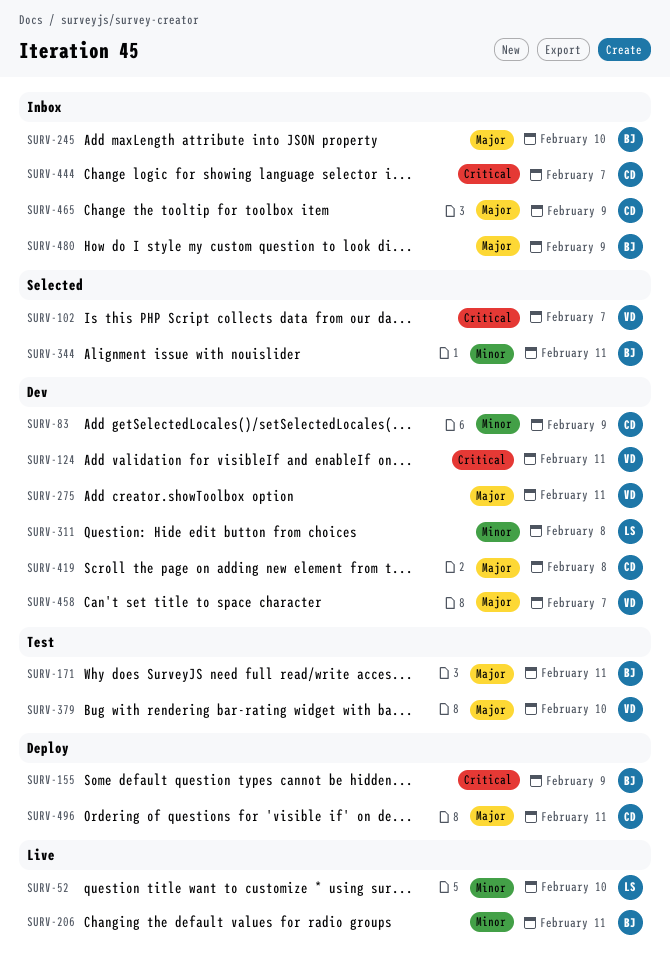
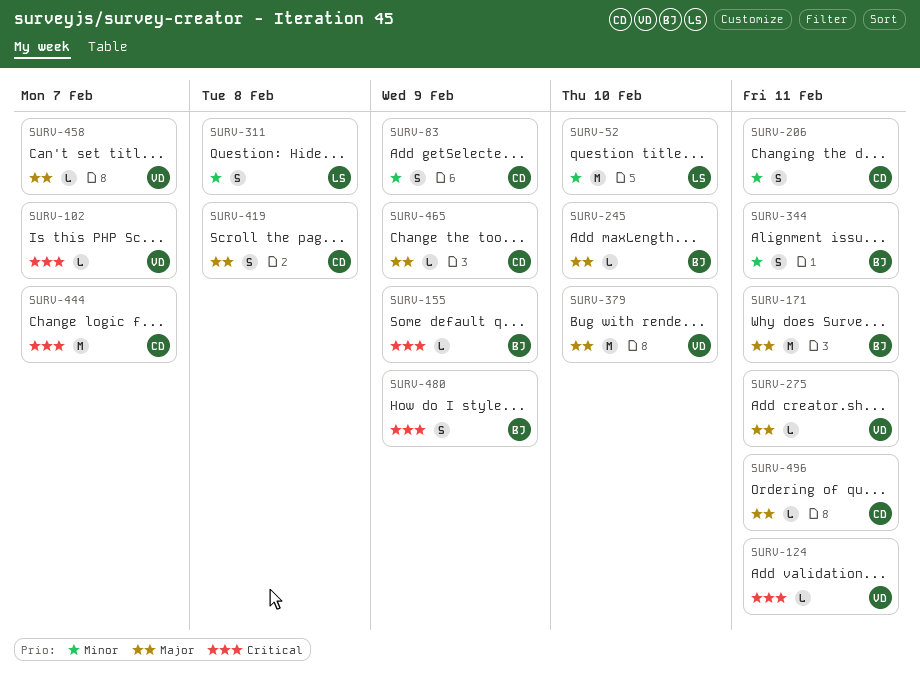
SURV-206, owner: BJ -> CD
SURV-480, priority: Major -> Critical

